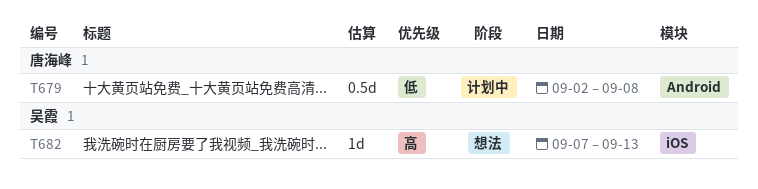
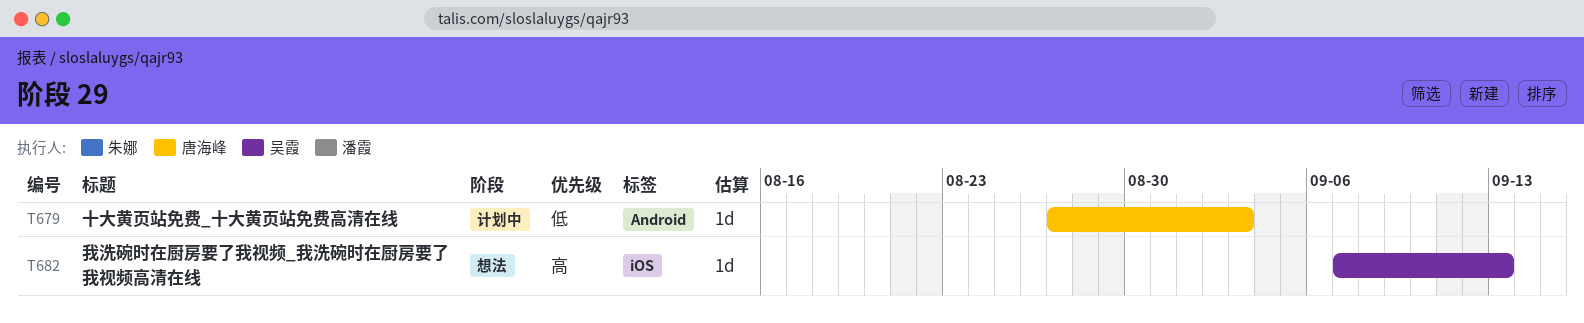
T679, estimate: 0.5d -> 1d
T679, start: Sep 2 -> Aug 27
T679, due: Sep 8 -> Sep 3

